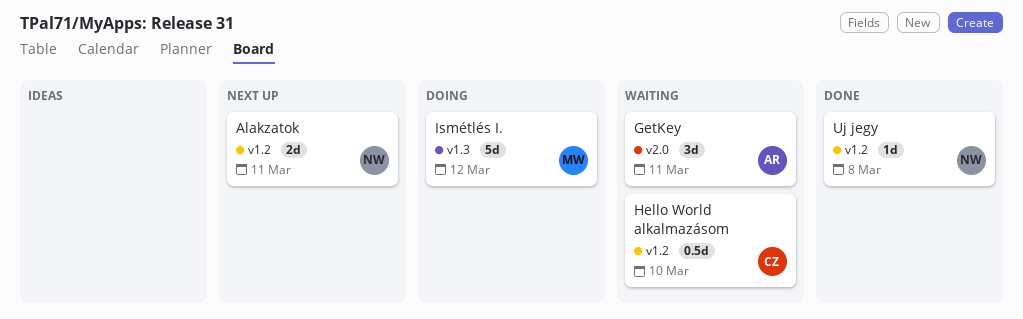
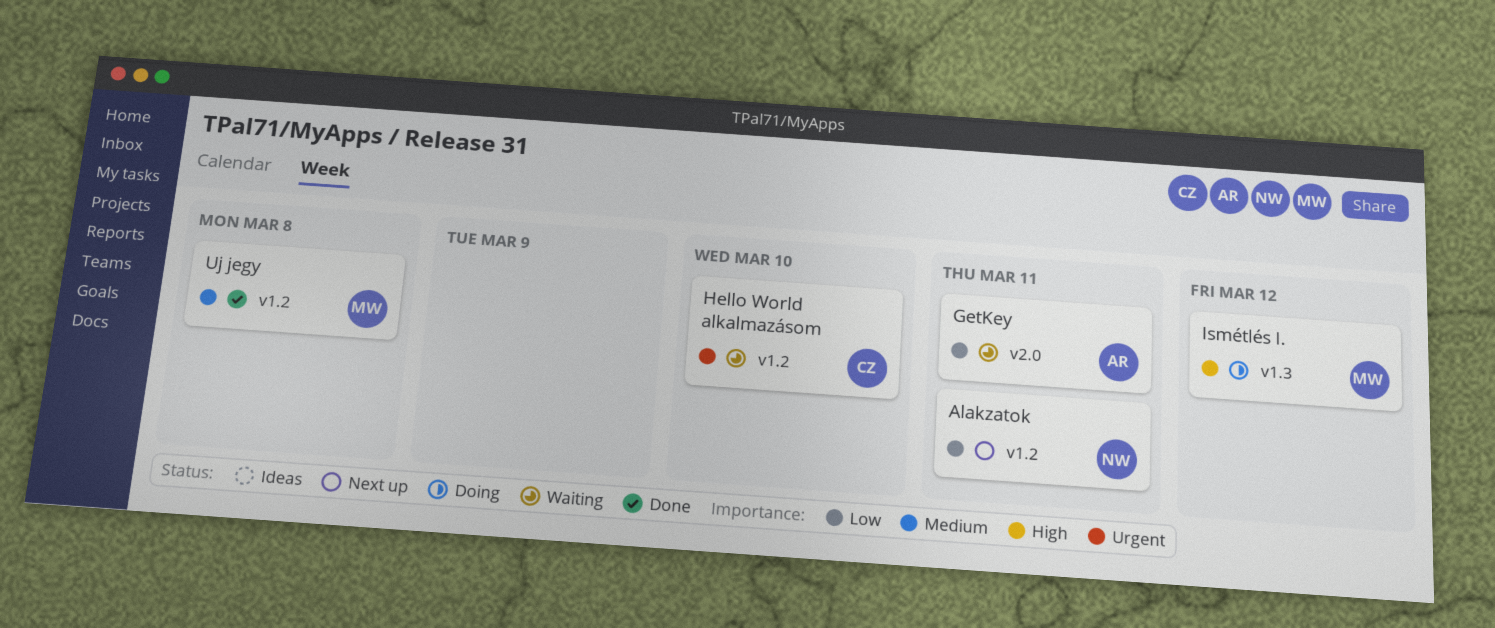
Uj jegy, owner: NW -> MW

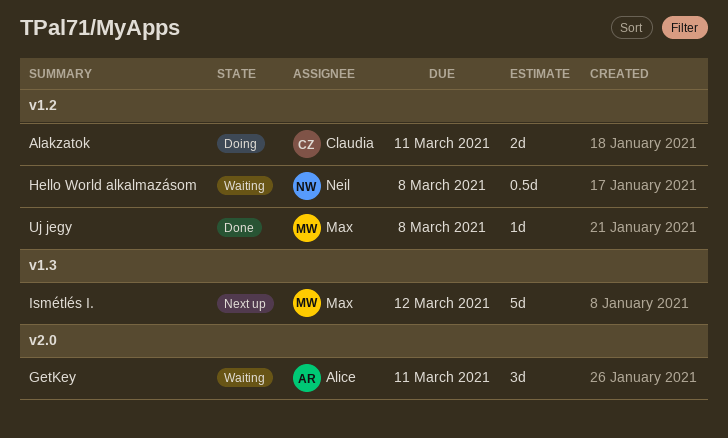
Alakzatok, status: Next up -> Doing
Alakzatok, owner: Neil -> Claudia
Hello World alkalmazásom, owner: Claudia -> Neil
Hello World alkalmazásom, due: Mar 10 -> Mar 8
Ismétlés I., status: Doing -> Next up

